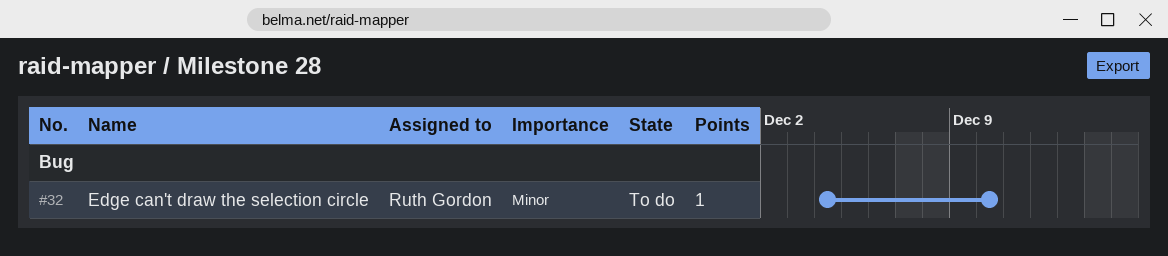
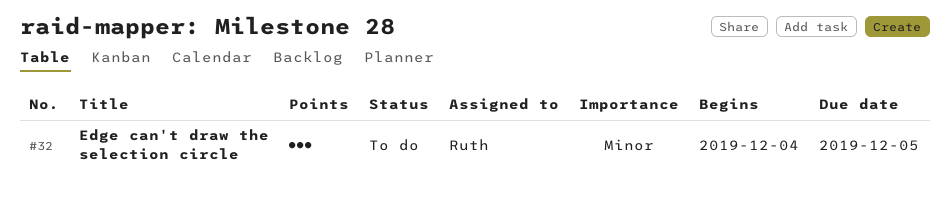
#32, estimate: 1 -> 3
#32, due: Dec 10 -> Dec 5

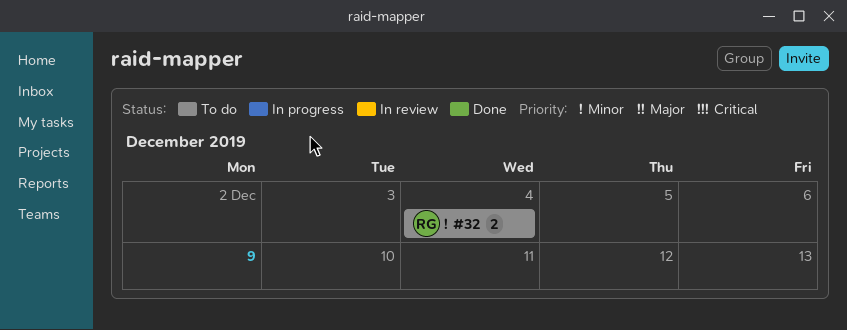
#32, estimate: 3 -> 2
#32, due: Dec 5 -> Dec 4

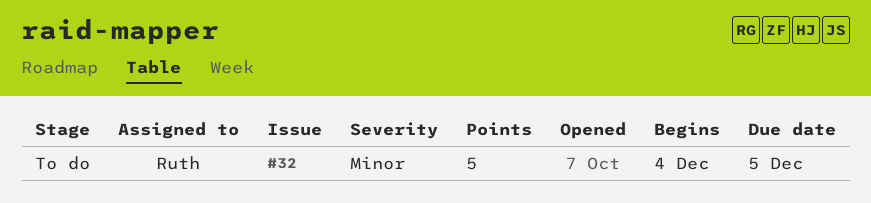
#32, estimate: 2 -> 5
#32, due: Dec 4 -> Dec 5

